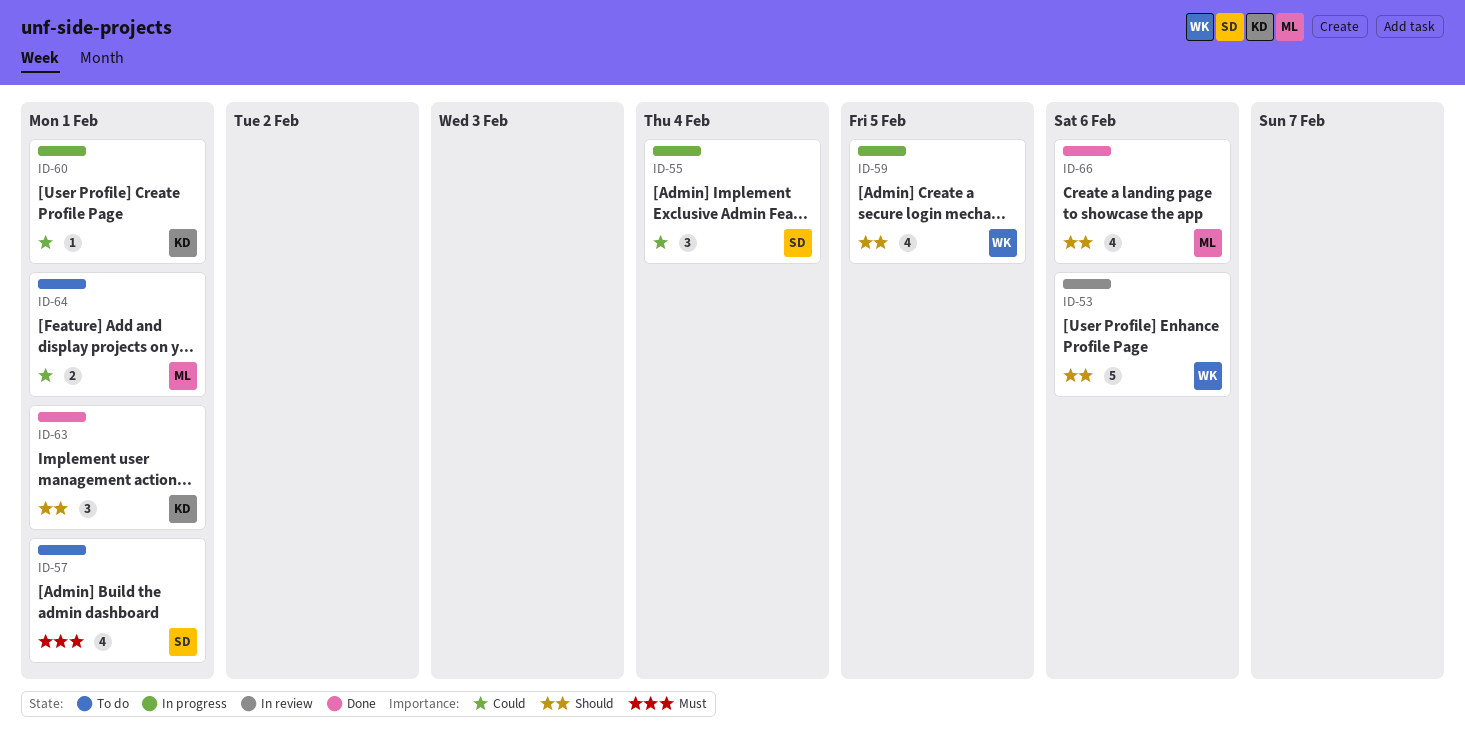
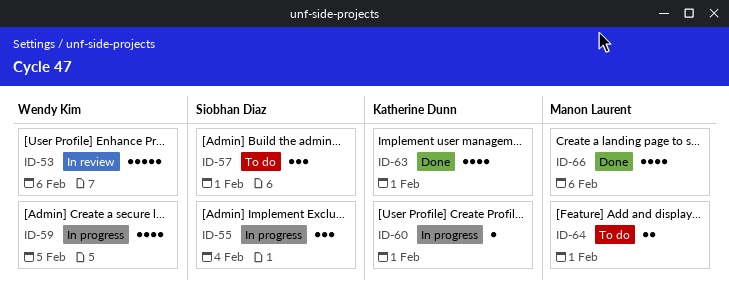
ID-57, estimate: 4 -> 3
ID-63, estimate: 3 -> 4

